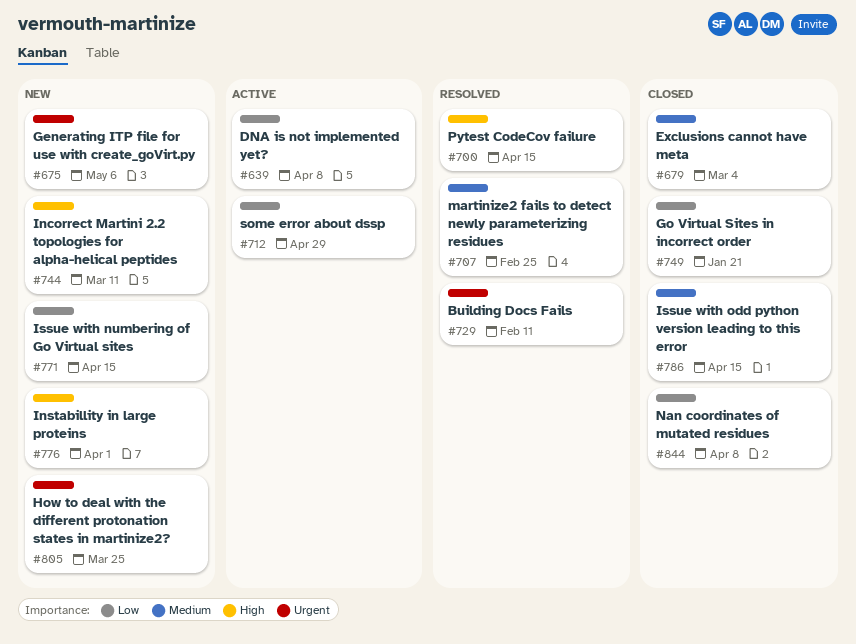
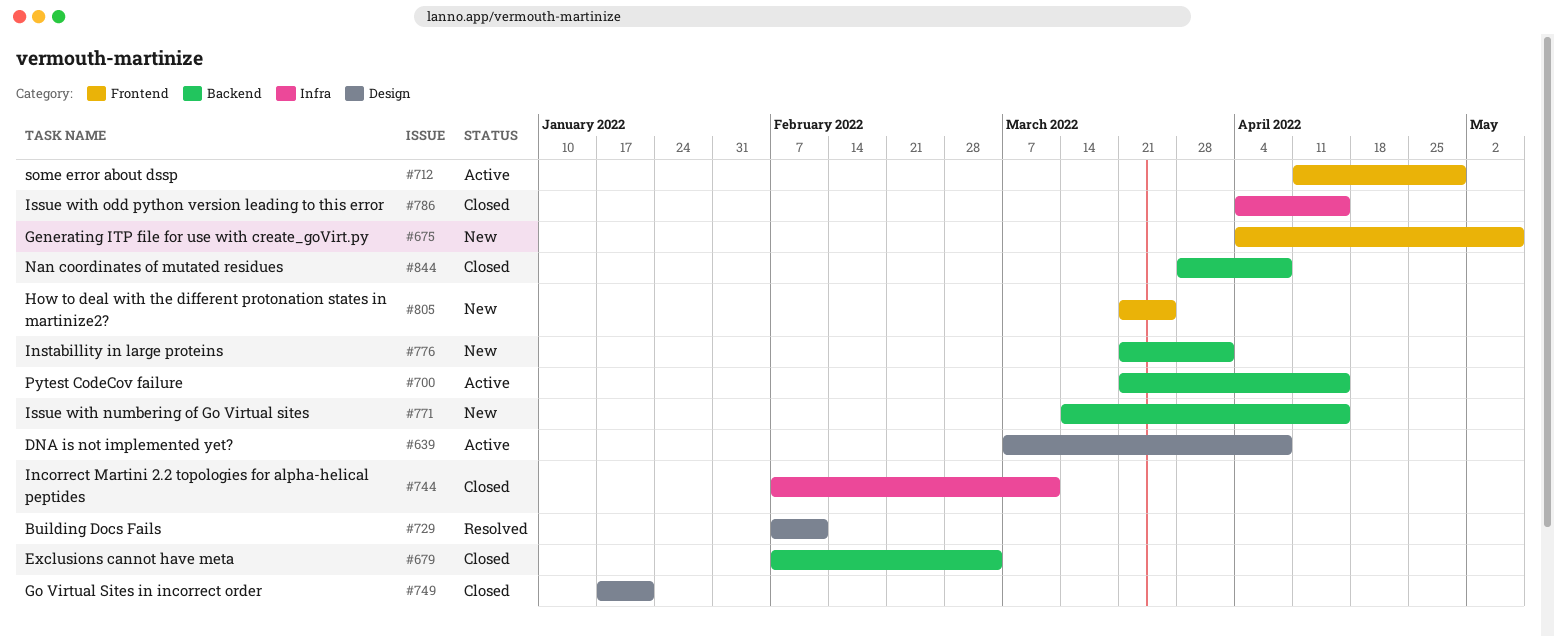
#700, status: Resolved -> Active
#707: present -> none
#744, status: New -> Closed

